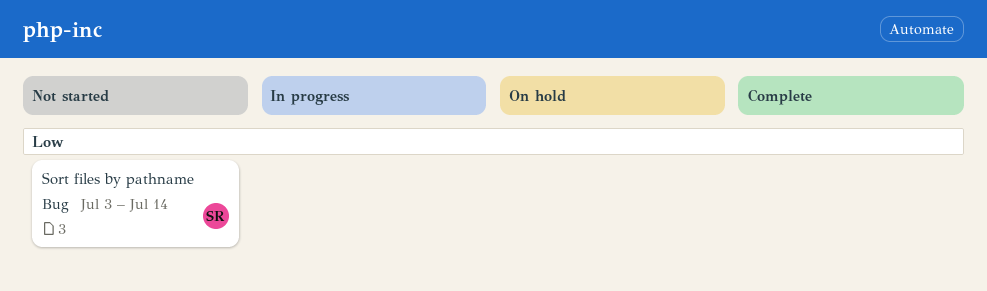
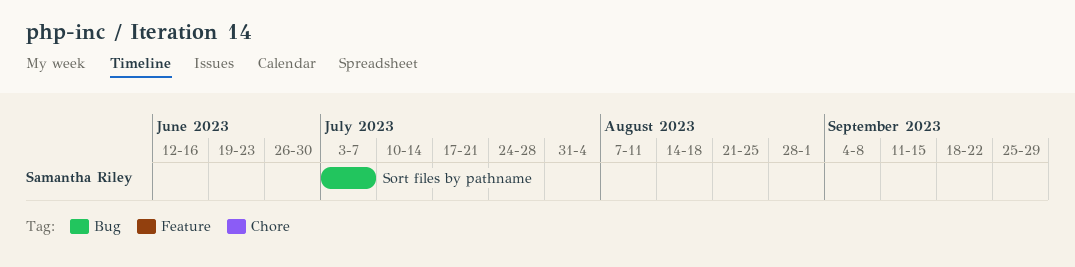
Sort files by pathname, due: Jul 14 -> Jul 7

